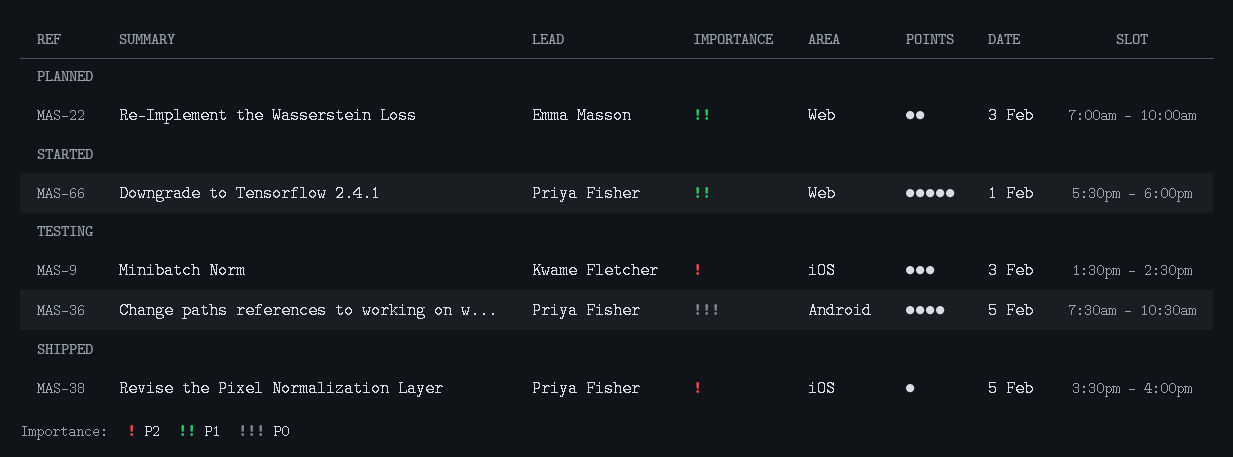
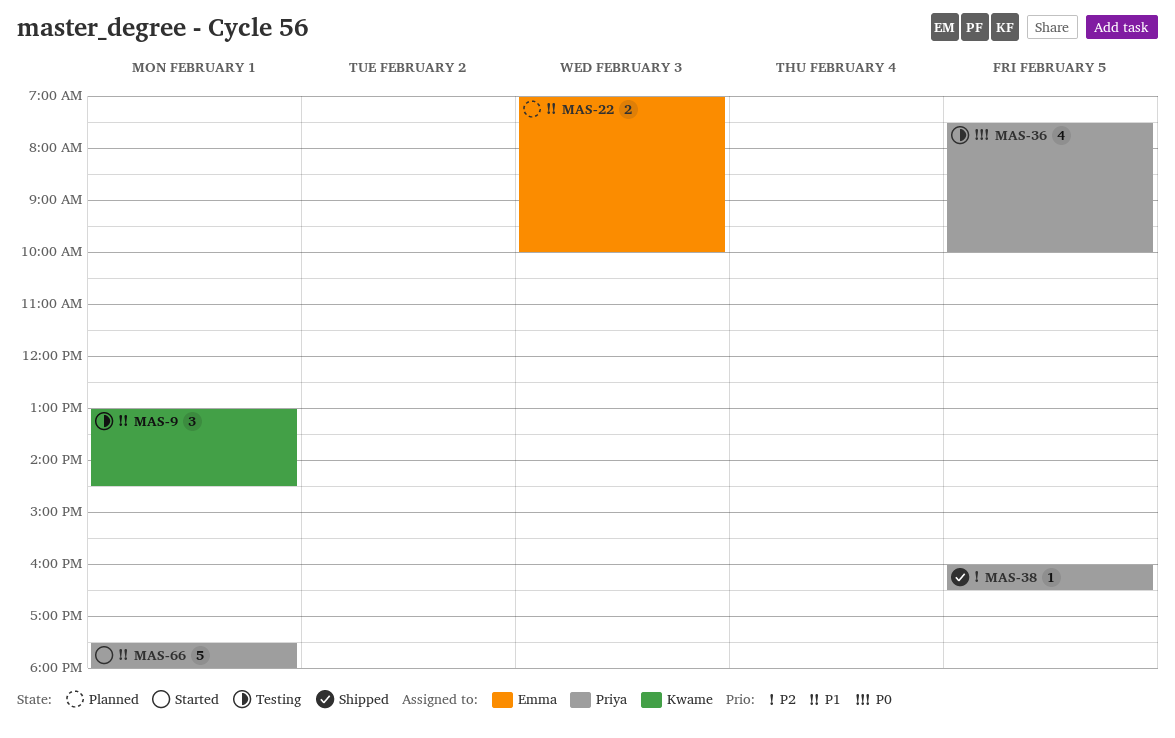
MAS-9, priority: P2 -> P1
MAS-9, day: Feb 3 -> Feb 1
MAS-9, begins: 13:30 -> 13:00
MAS-36, ends: 10:30 -> 10:00
MAS-38, begins: 15:30 -> 16:00
MAS-38, ends: 16:00 -> 16:30

